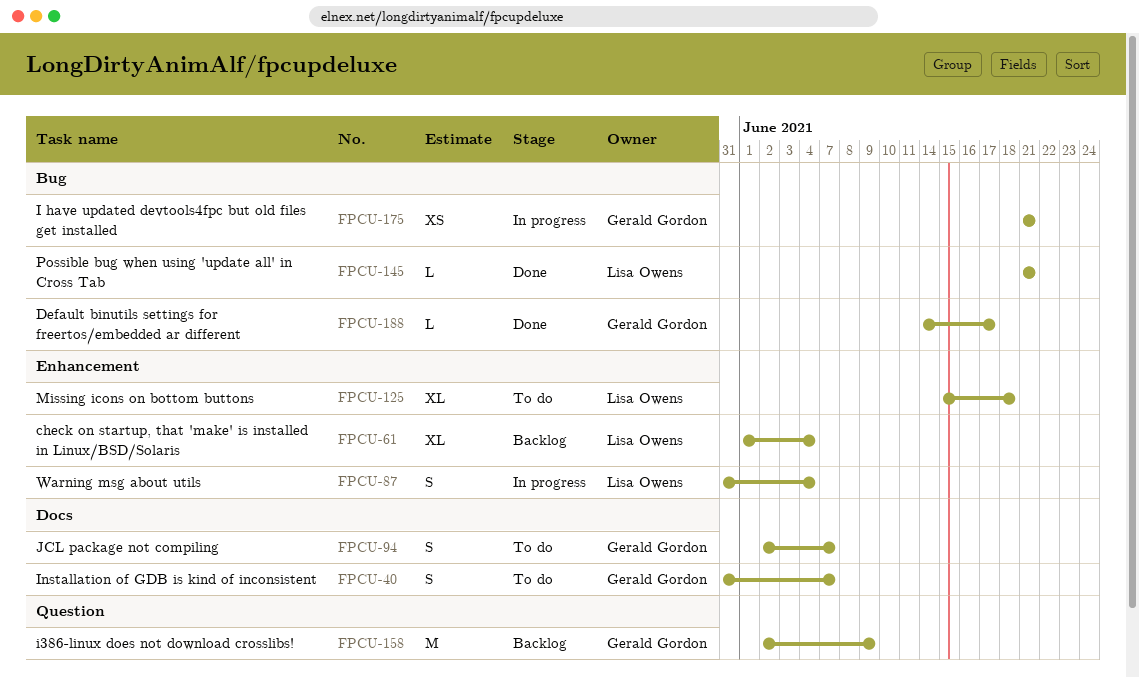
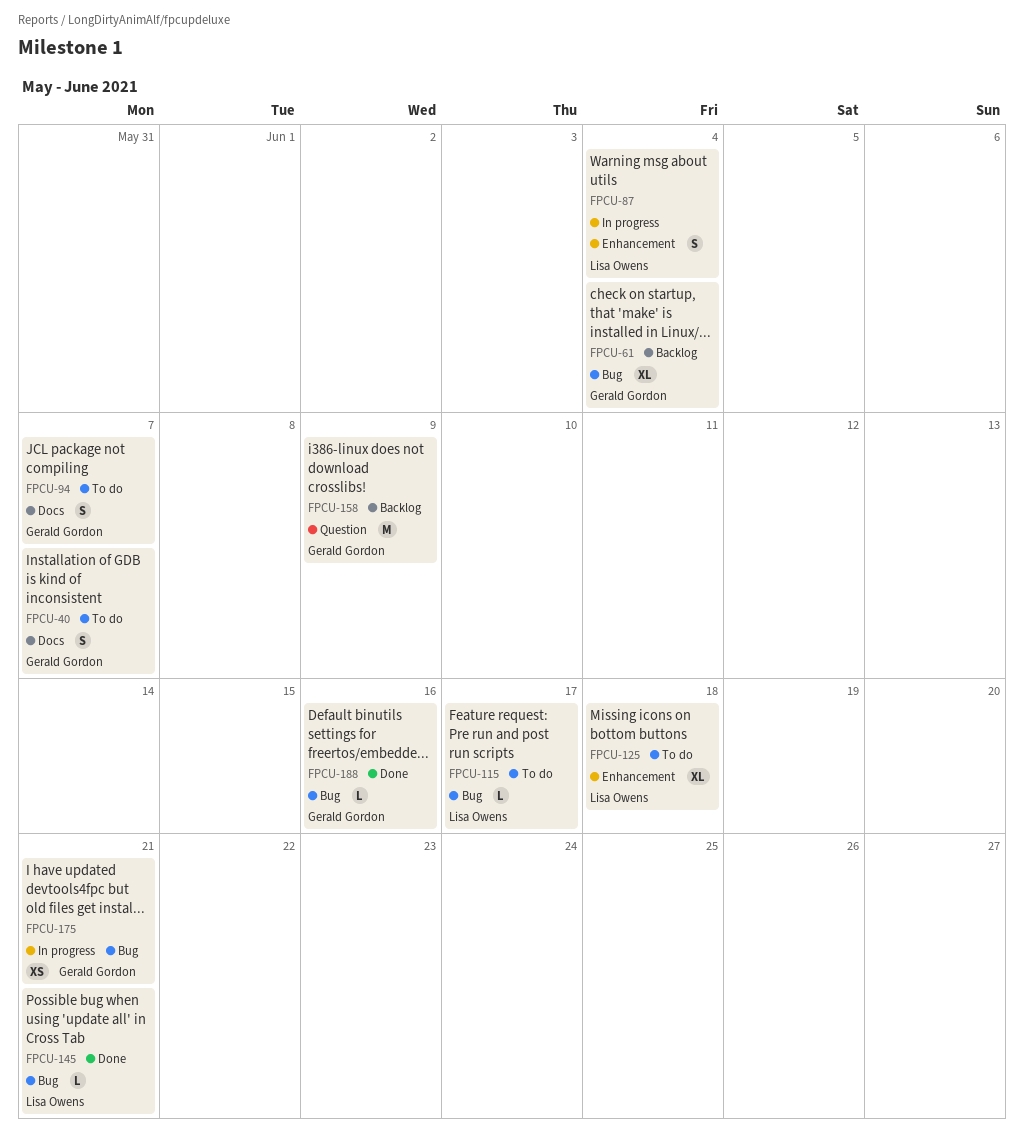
FPCU-61, owner: Lisa Owens -> Gerald Gordon
FPCU-61, label: Enhancement -> Bug
FPCU-115: none -> present
FPCU-188, due: Jun 17 -> Jun 16

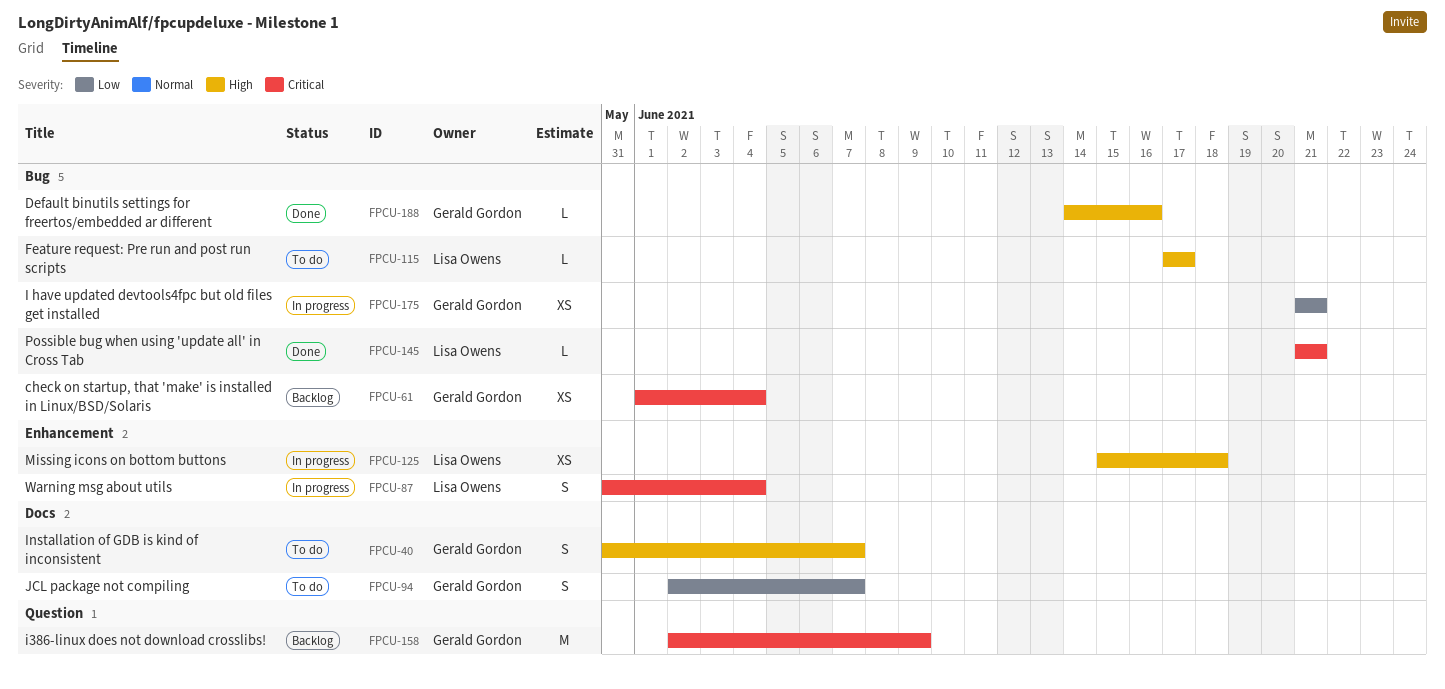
FPCU-61, estimate: XL -> XS
FPCU-125, status: To do -> In progress
FPCU-125, estimate: XL -> XS

